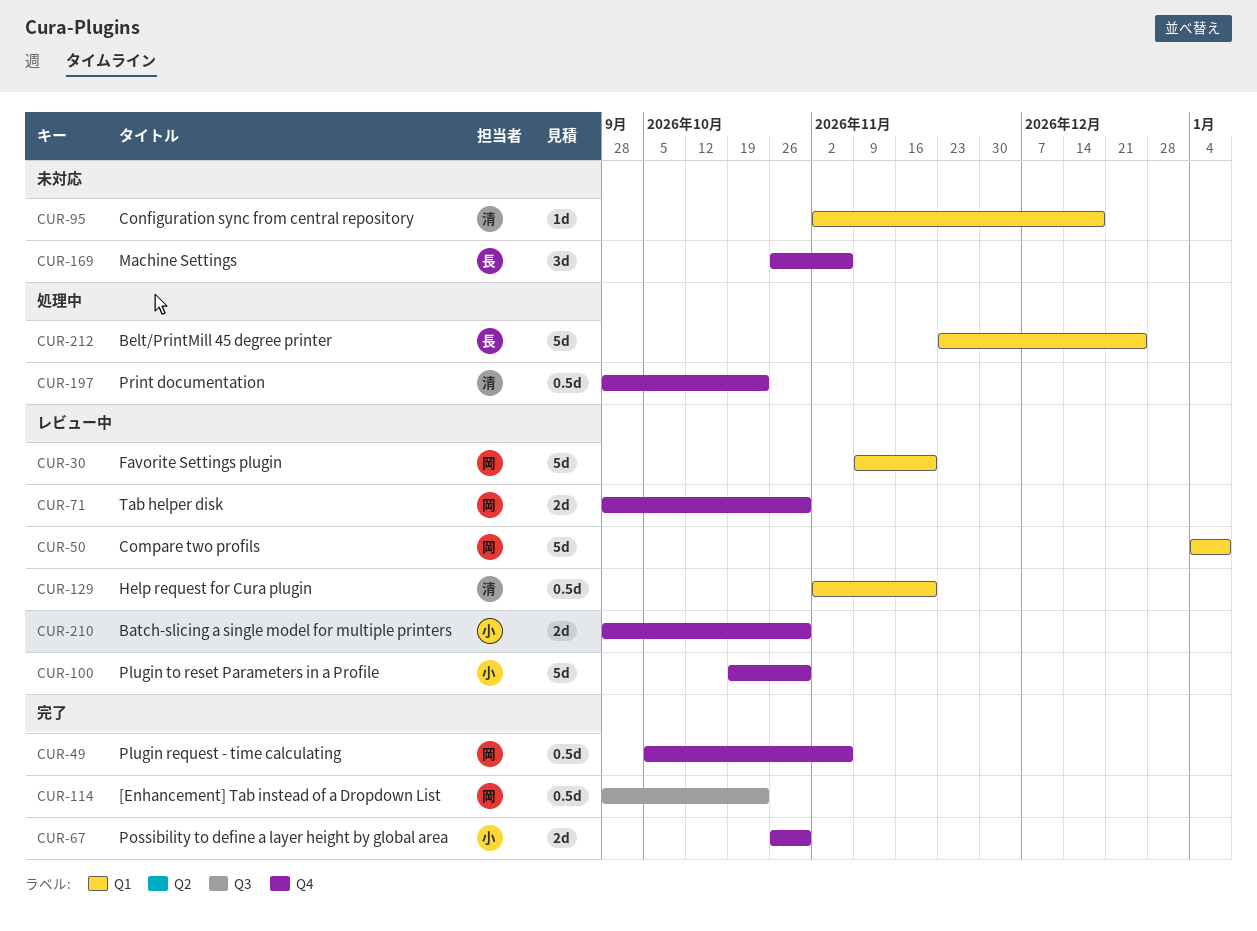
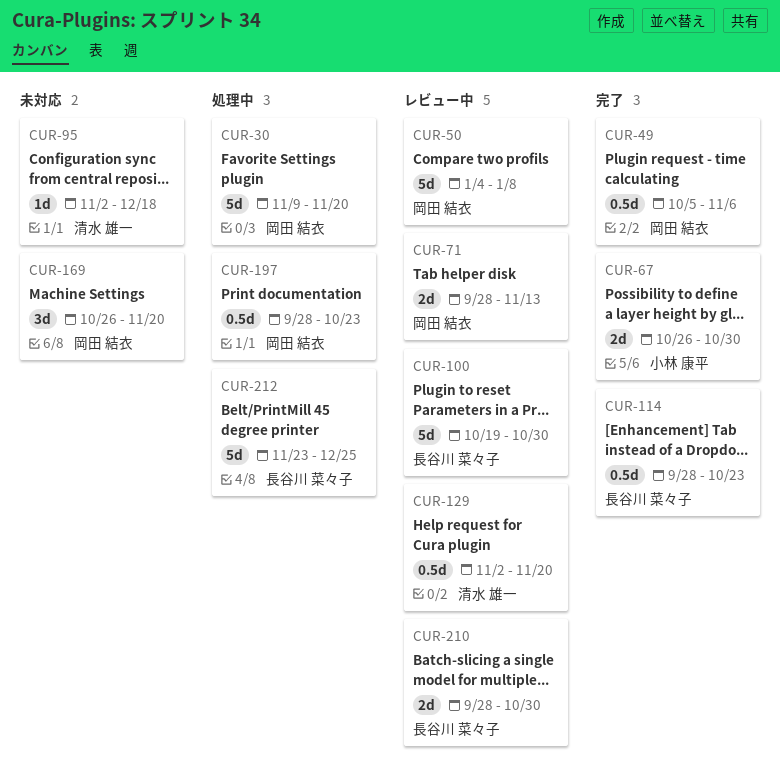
CUR-30, status: レビュー中 -> 処理中
CUR-71, due: Oct 30 -> Nov 13
CUR-100, owner: 小林 康平 -> 長谷川 菜々子
CUR-114, owner: 岡田 結衣 -> 長谷川 菜々子
CUR-169, owner: 長谷川 菜々子 -> 岡田 結衣
CUR-169, due: Nov 6 -> Nov 20
CUR-197, owner: 清水 雄一 -> 岡田 結衣
CUR-210, owner: 小林 康平 -> 長谷川 菜々子

